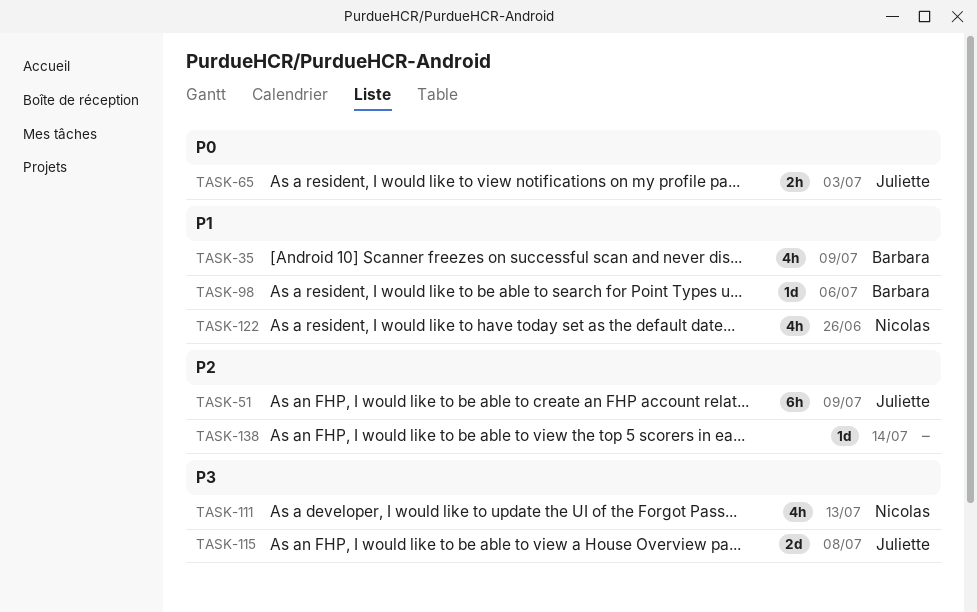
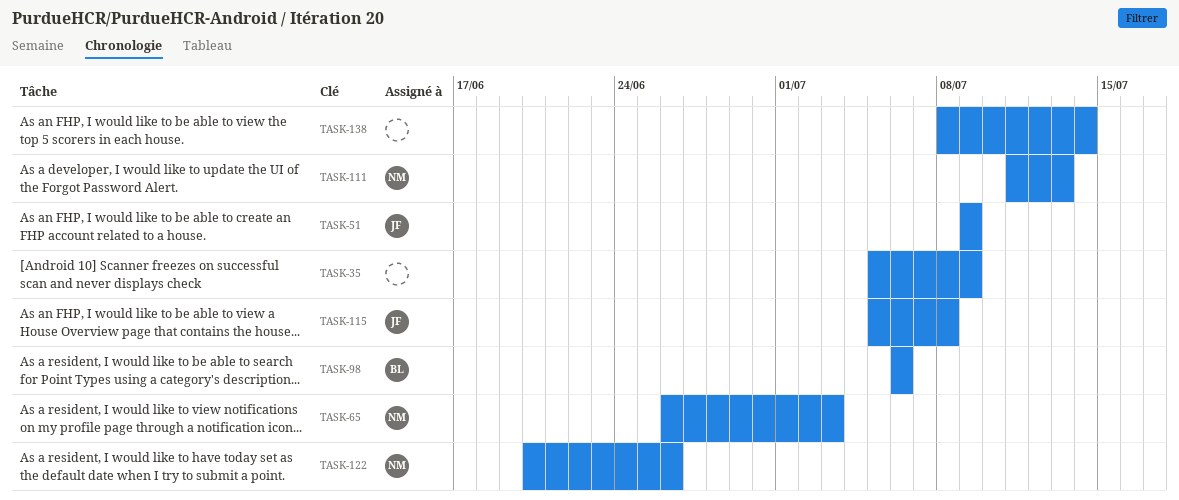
TASK-35, owner: Barbara -> none
TASK-65, owner: Juliette -> Nicolas

